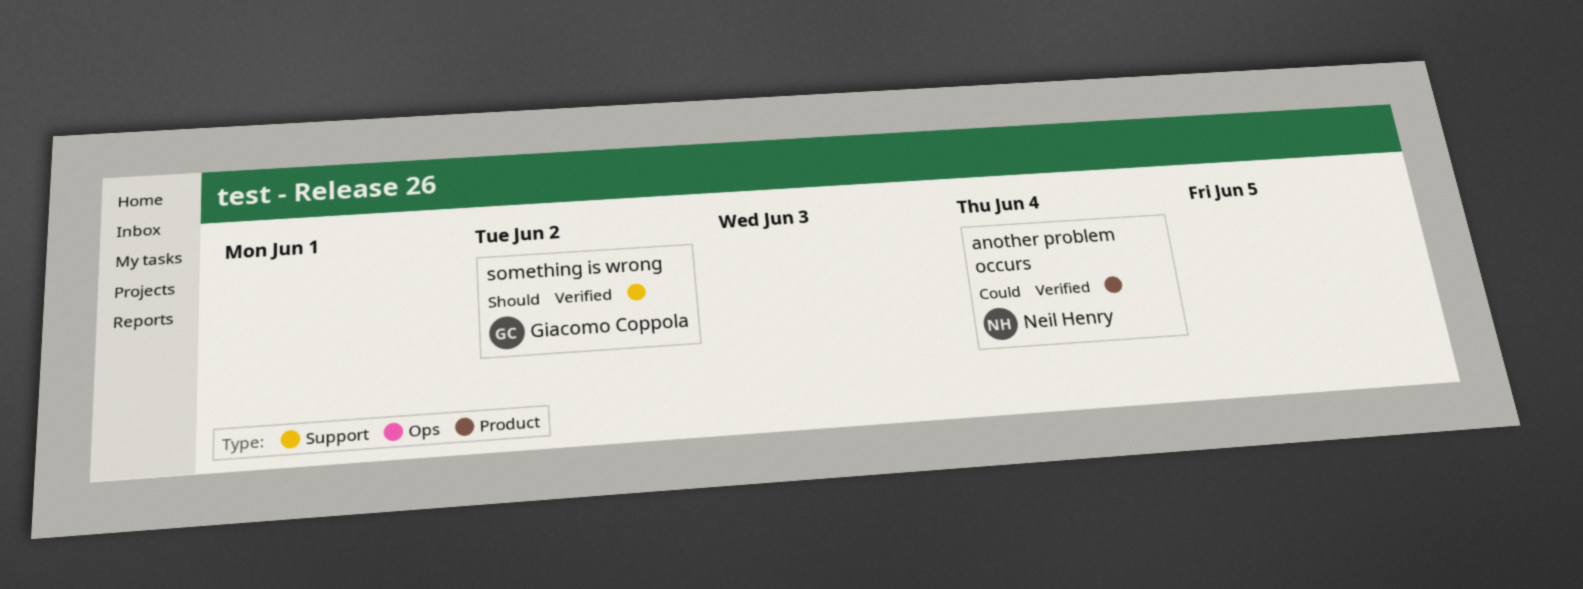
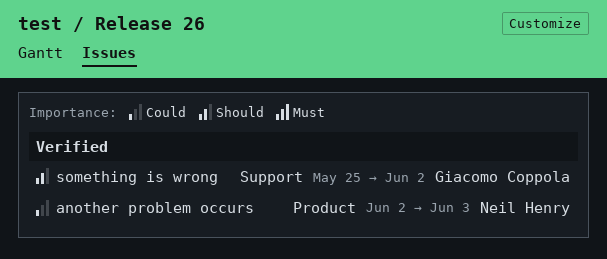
another problem occurs, due: Jun 4 -> Jun 3

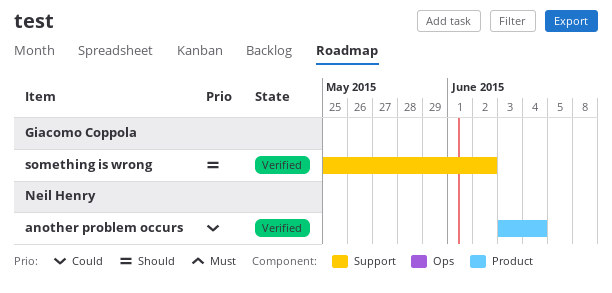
another problem occurs, start: Jun 2 -> Jun 3
another problem occurs, due: Jun 3 -> Jun 4

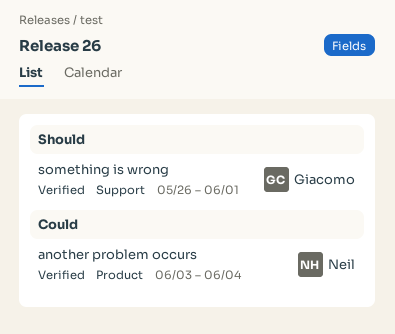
something is wrong, start: May 25 -> May 26
something is wrong, due: Jun 2 -> Jun 1

